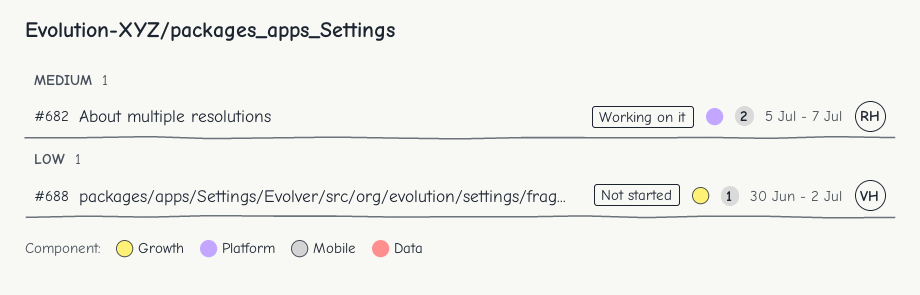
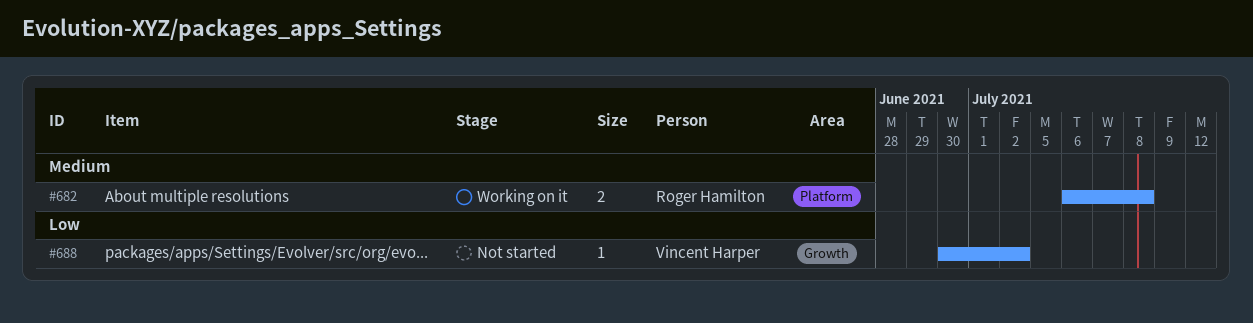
#682, start: Jul 5 -> Jul 6
#682, due: Jul 7 -> Jul 8

